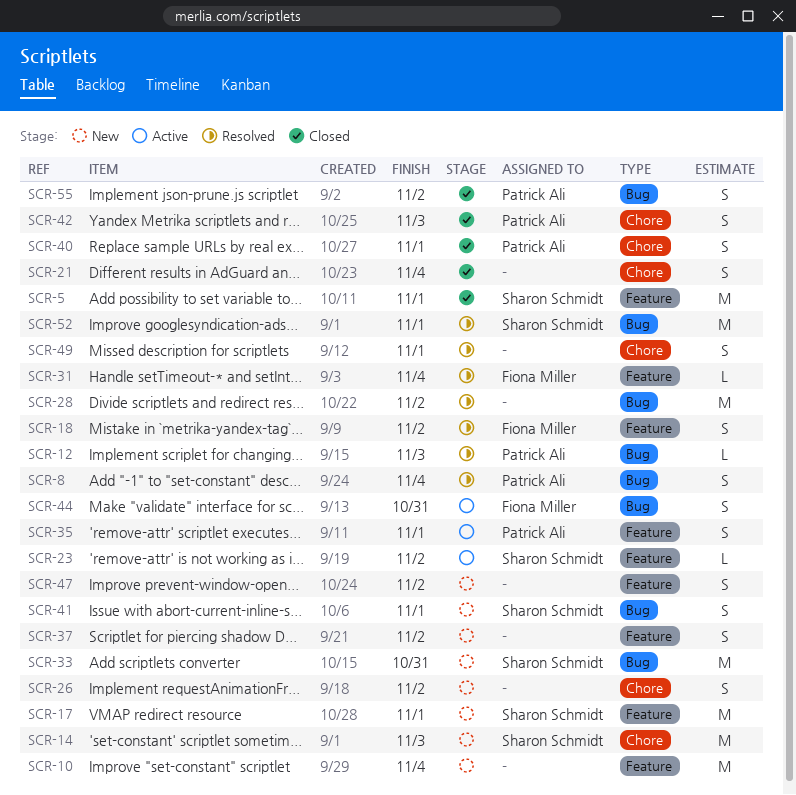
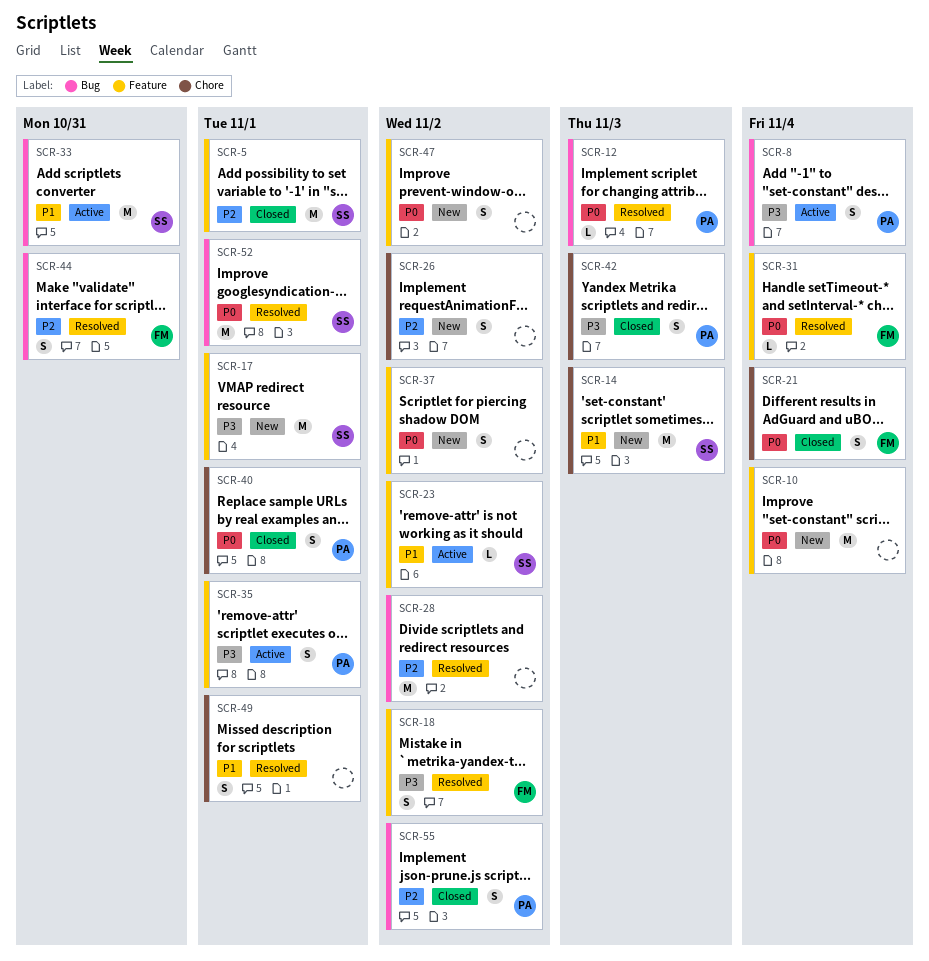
SCR-8, status: Resolved -> Active
SCR-21, owner: none -> Fiona Miller
SCR-33, status: New -> Active
SCR-41: present -> none
SCR-44, status: Active -> Resolved

